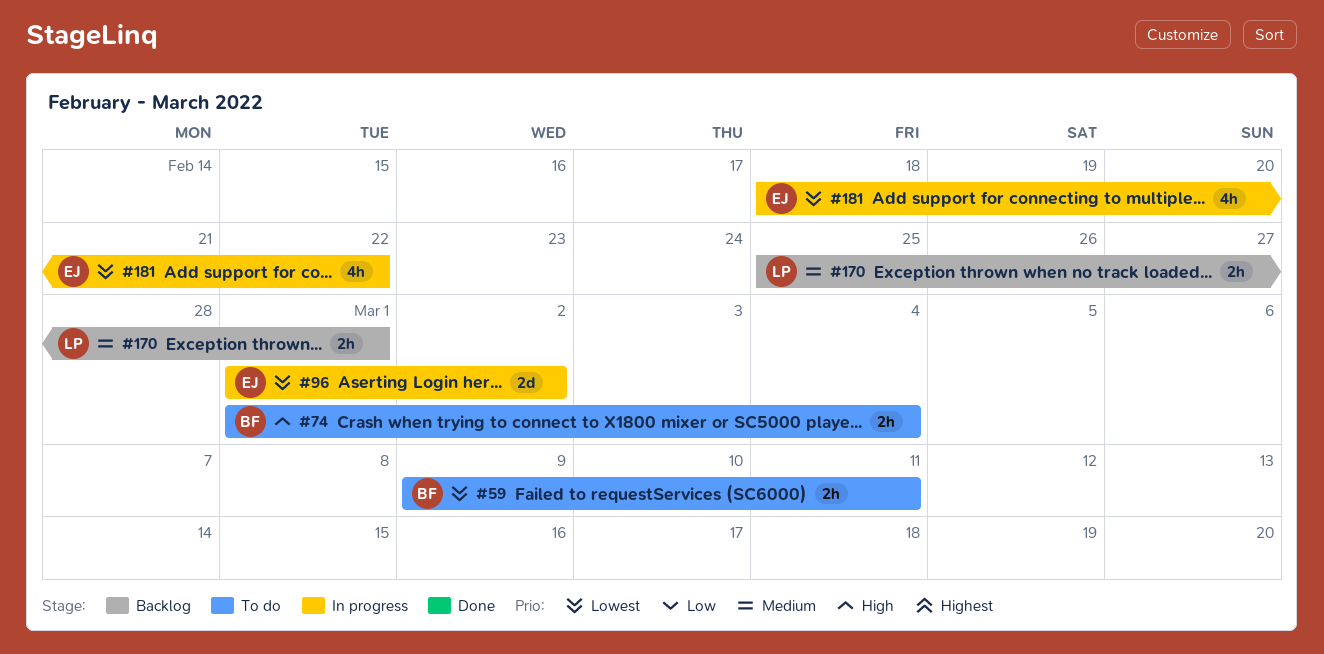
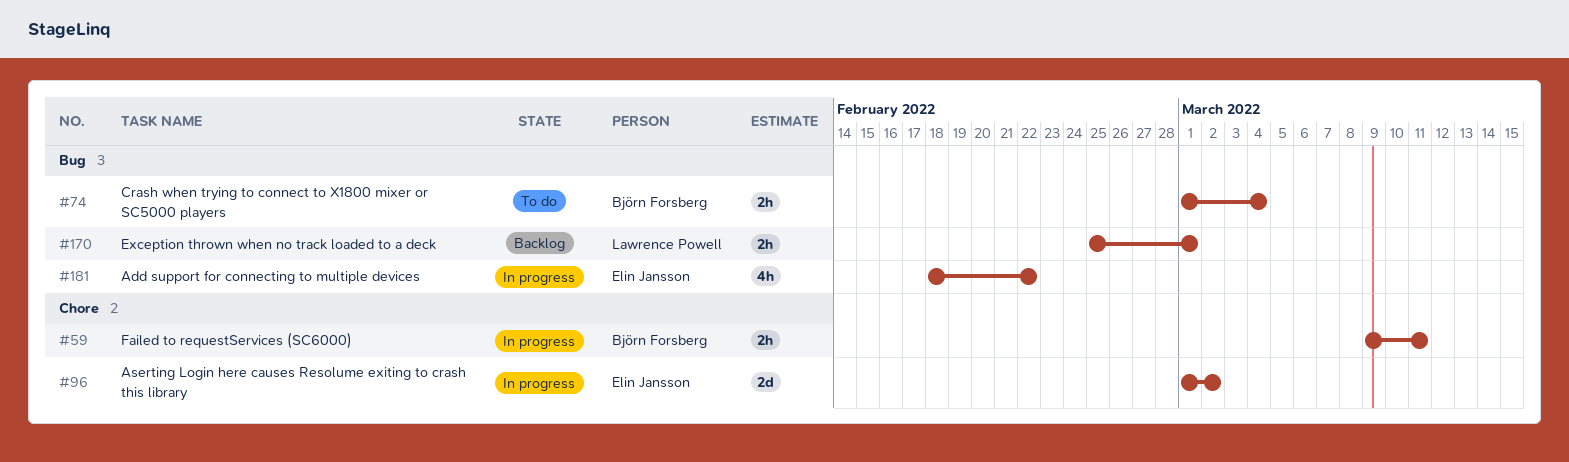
#59, status: To do -> In progress

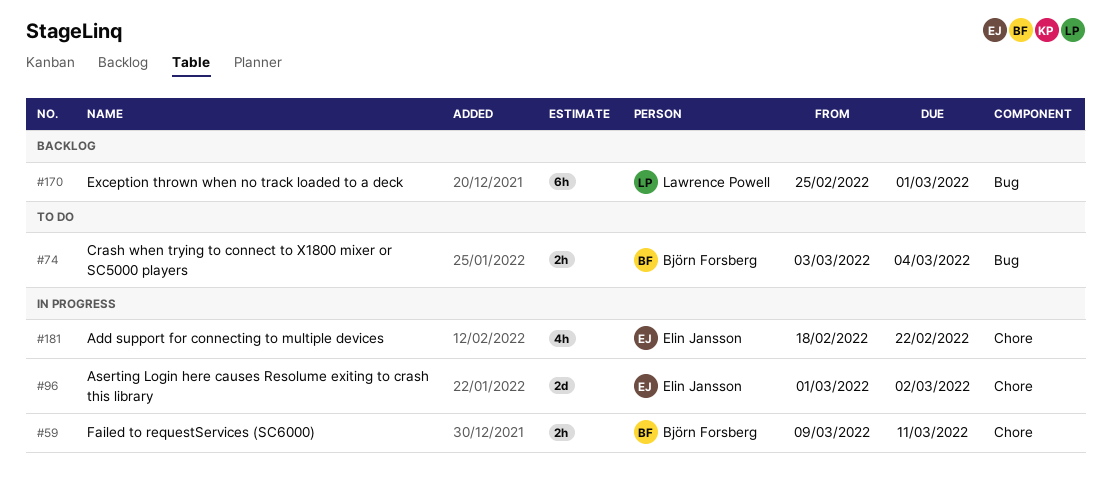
#74, start: Mar 1 -> Mar 3
#170, estimate: 2h -> 6h
#181, label: Bug -> Chore

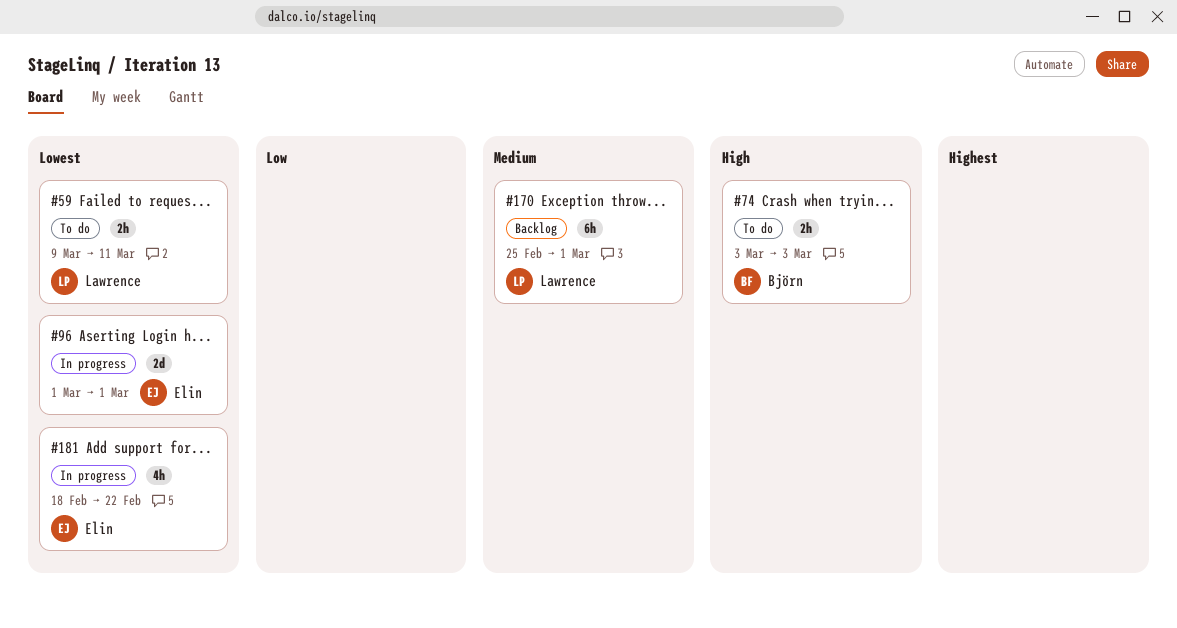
#59, status: In progress -> To do
#59, owner: Björn Forsberg -> Lawrence Powell
#74, due: Mar 4 -> Mar 3
#96, due: Mar 2 -> Mar 1

